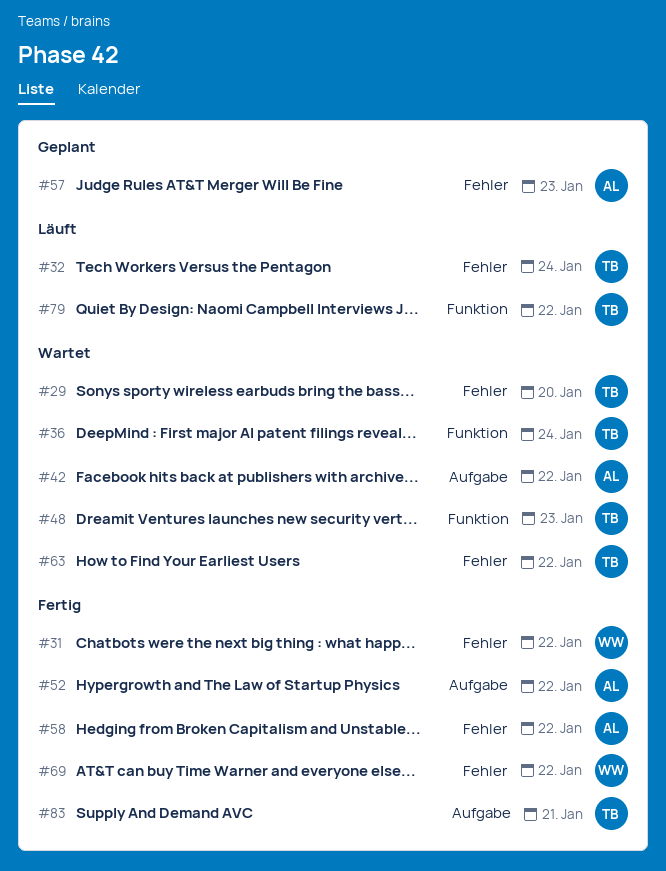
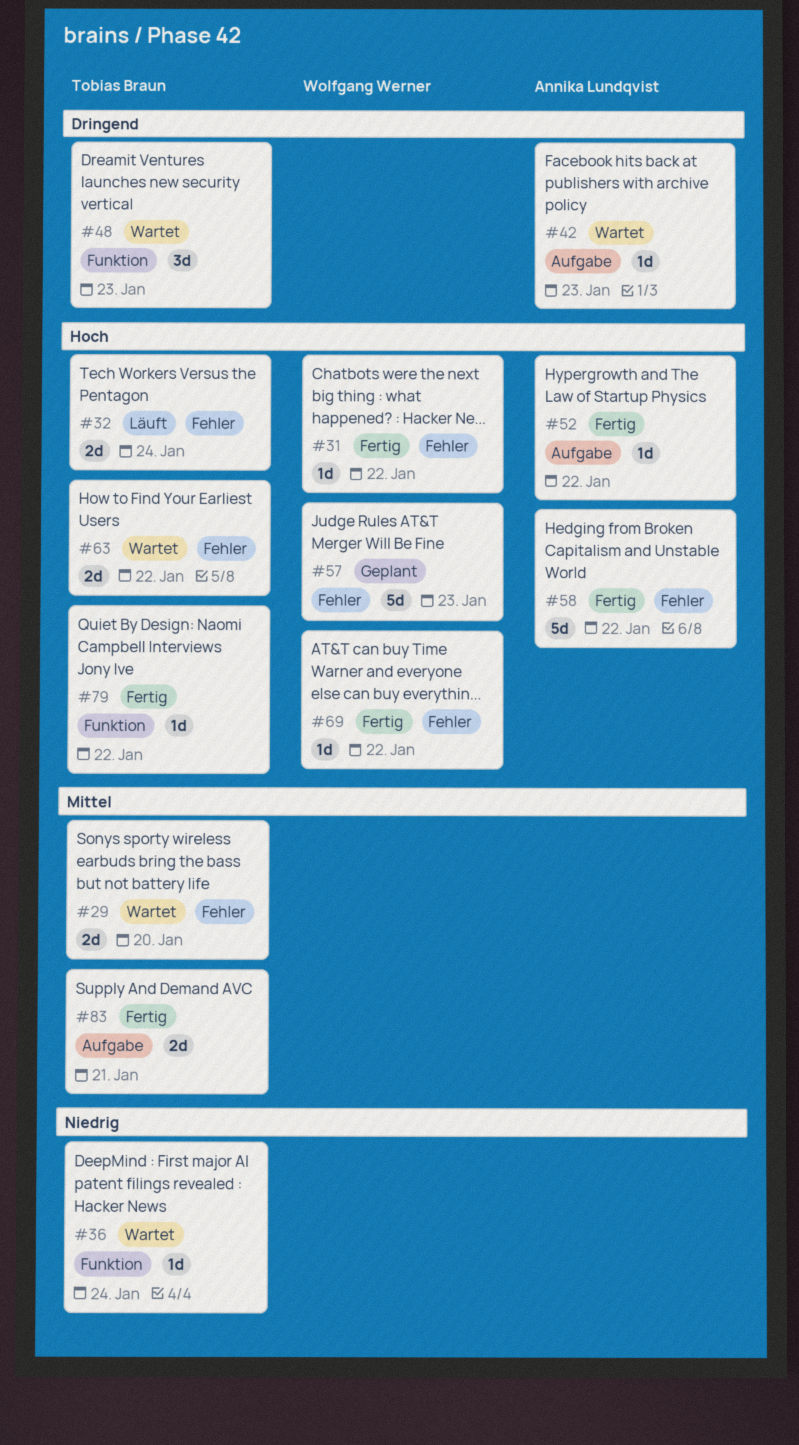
#42, due: Jan 22 -> Jan 23
#57, owner: Annika Lundqvist -> Wolfgang Werner
#79, status: Läuft -> Fertig

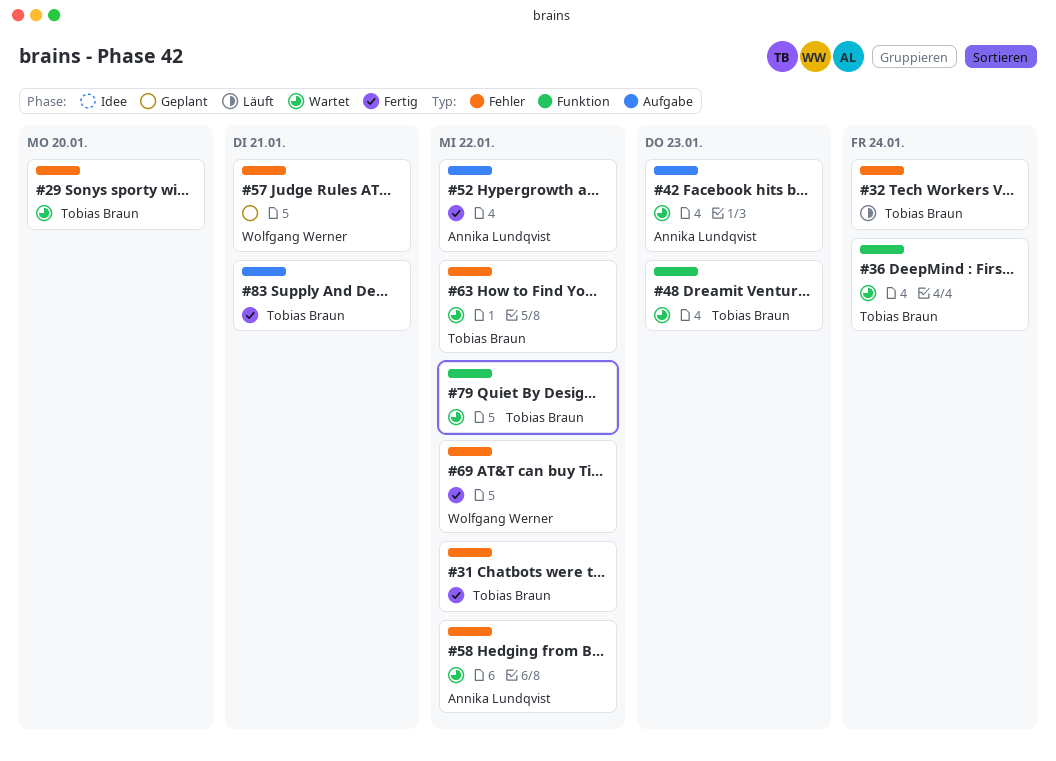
#31, owner: Wolfgang Werner -> Tobias Braun
#57, due: Jan 23 -> Jan 21
#58, status: Fertig -> Wartet
#79, status: Fertig -> Wartet

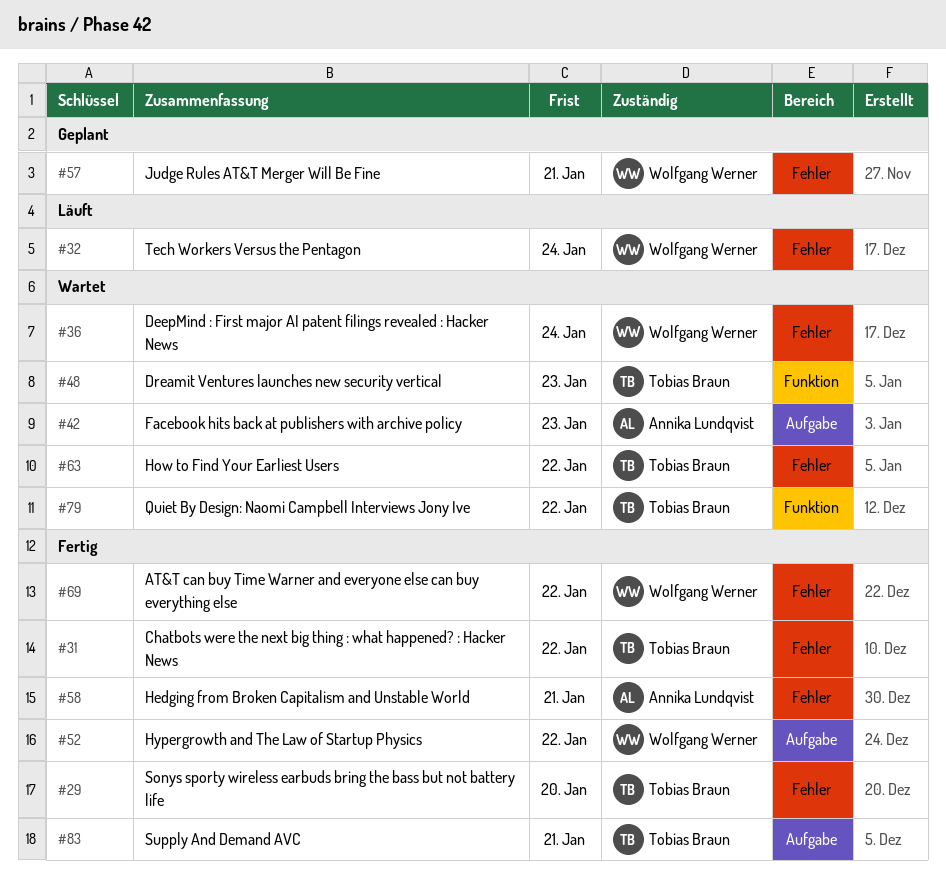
#29, status: Wartet -> Fertig
#32, owner: Tobias Braun -> Wolfgang Werner
#36, owner: Tobias Braun -> Wolfgang Werner
#36, label: Funktion -> Fehler
#52, owner: Annika Lundqvist -> Wolfgang Werner
#58, status: Wartet -> Fertig
#58, due: Jan 22 -> Jan 21

